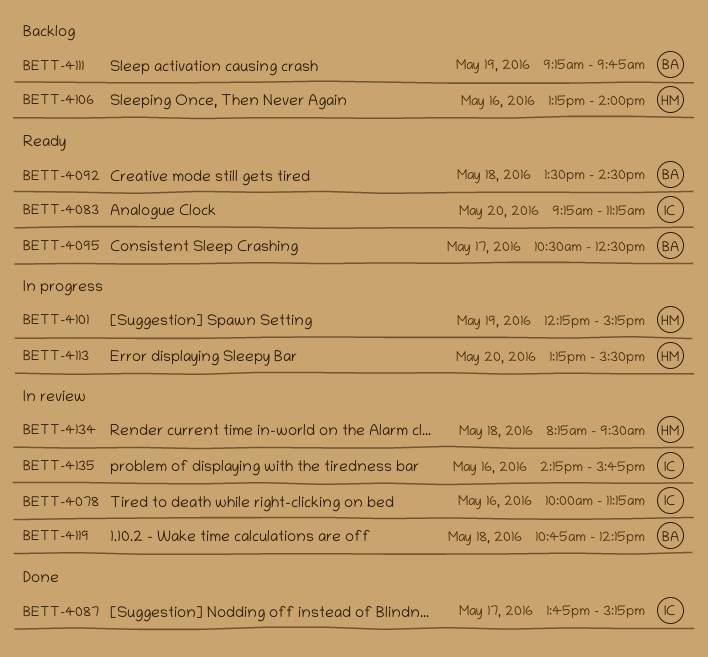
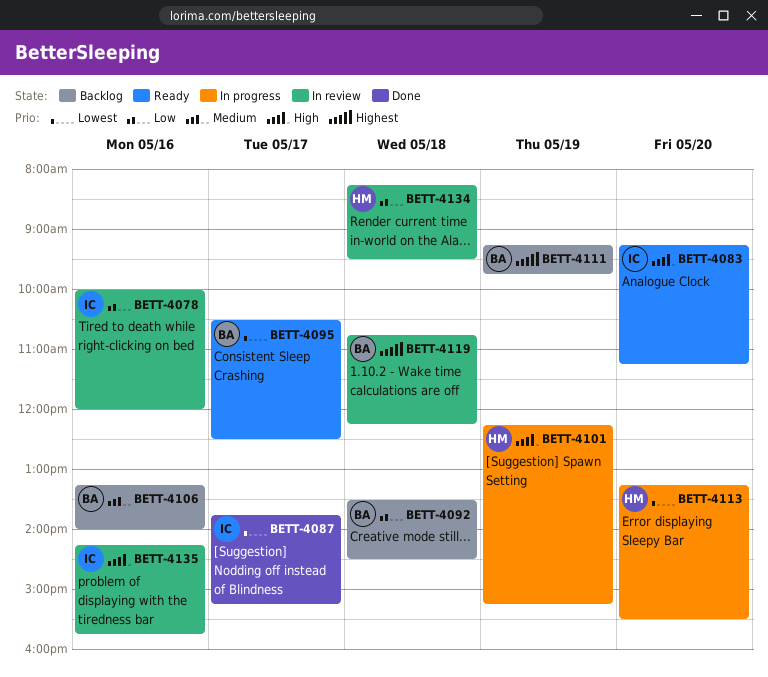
BETT-4078, ends: 11:15 -> 12:00
BETT-4092, status: Ready -> Backlog
BETT-4106, owner: HM -> BA

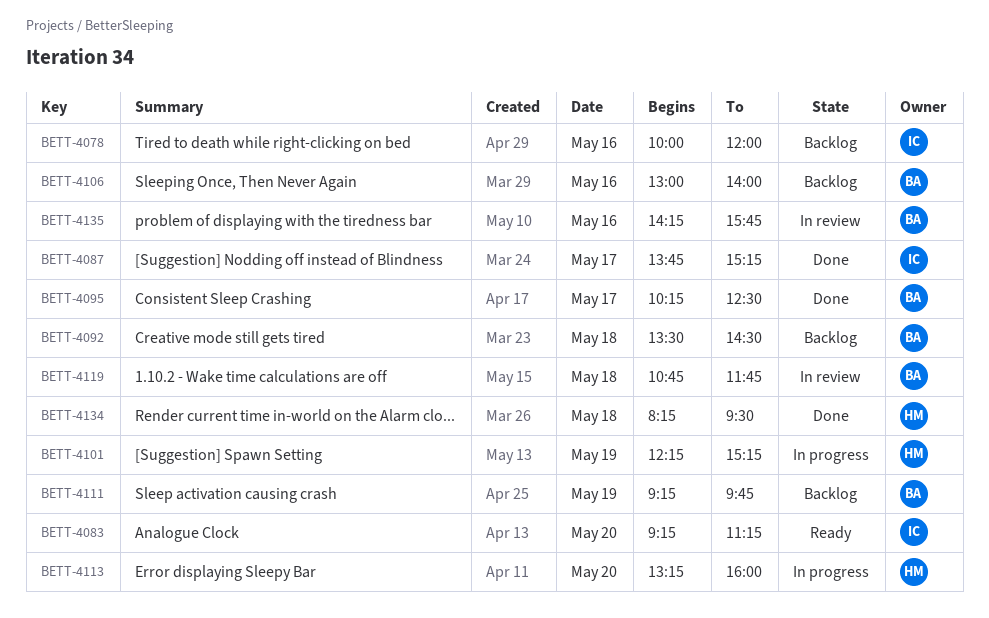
BETT-4078, status: In review -> Backlog
BETT-4095, status: Ready -> Done
BETT-4095, begins: 10:30 -> 10:15
BETT-4106, begins: 13:15 -> 13:00
BETT-4113, ends: 15:30 -> 16:00
BETT-4119, ends: 12:15 -> 11:45
BETT-4134, status: In review -> Done
BETT-4135, owner: IC -> BA

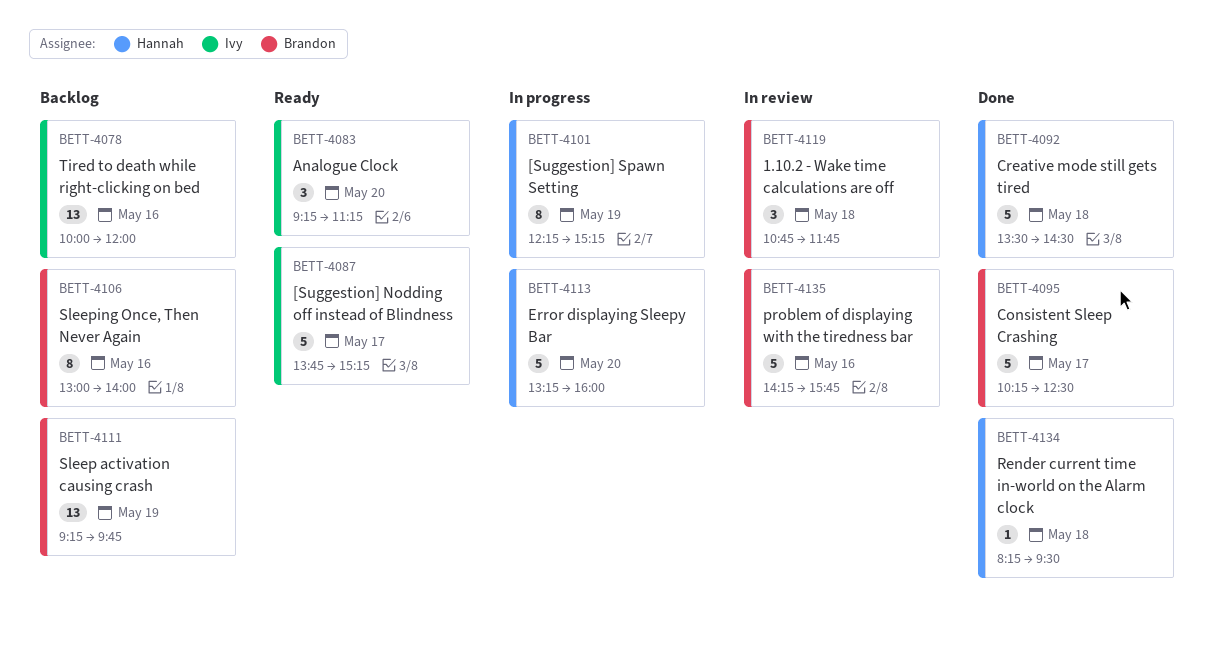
BETT-4087, status: Done -> Ready
BETT-4092, status: Backlog -> Done
BETT-4092, owner: Brandon -> Hannah

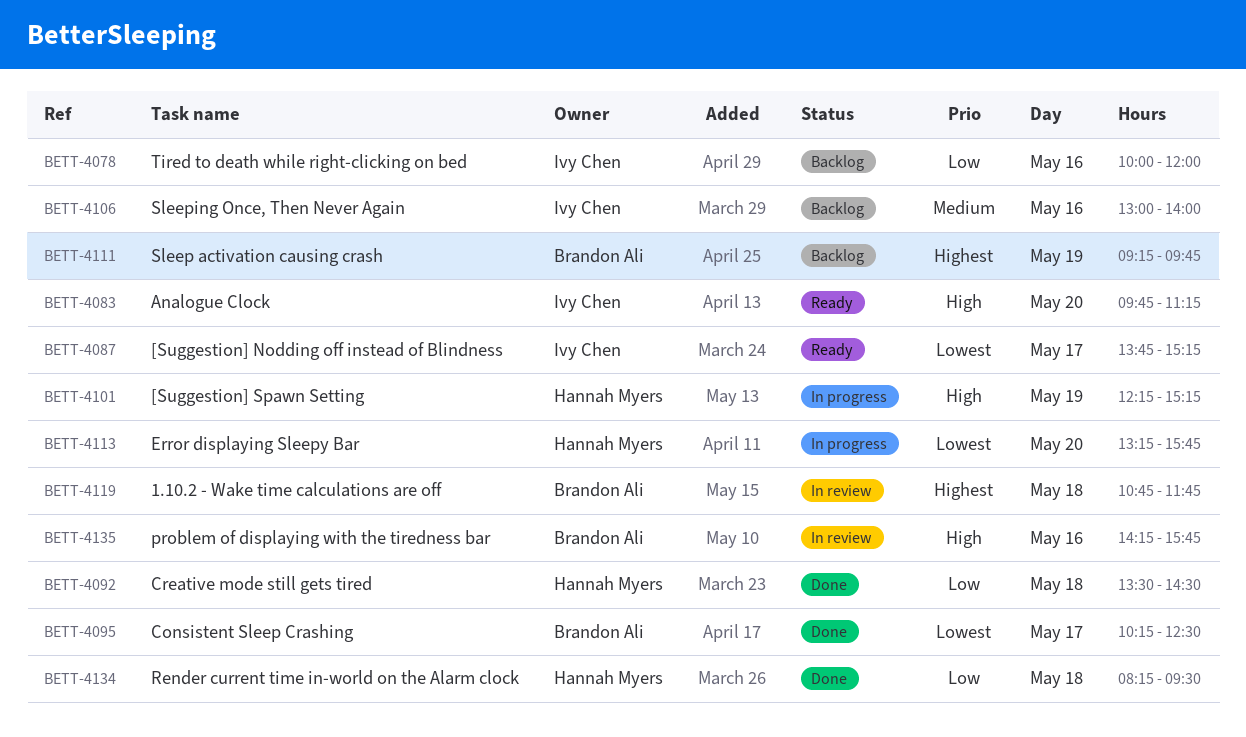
BETT-4083, begins: 09:15 -> 09:45
BETT-4106, owner: Brandon Ali -> Ivy Chen
BETT-4113, ends: 16:00 -> 15:45

